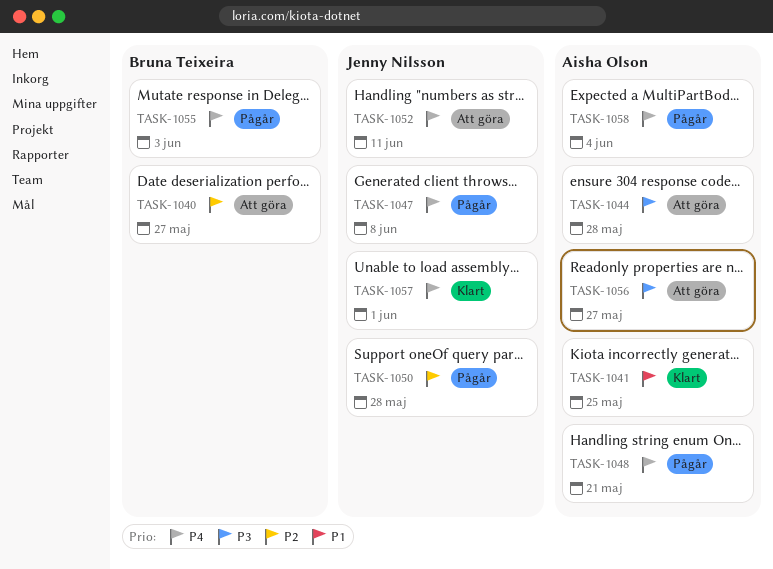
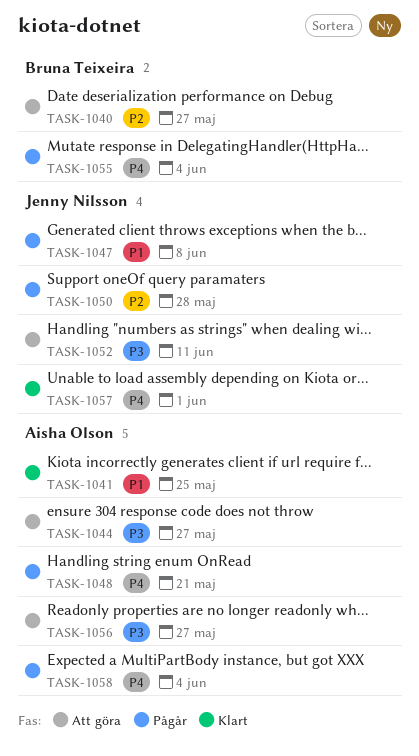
TASK-1044, due: May 28 -> May 27
TASK-1047, priority: P4 -> P1
TASK-1052, priority: P4 -> P3
TASK-1055, due: Jun 3 -> Jun 4

